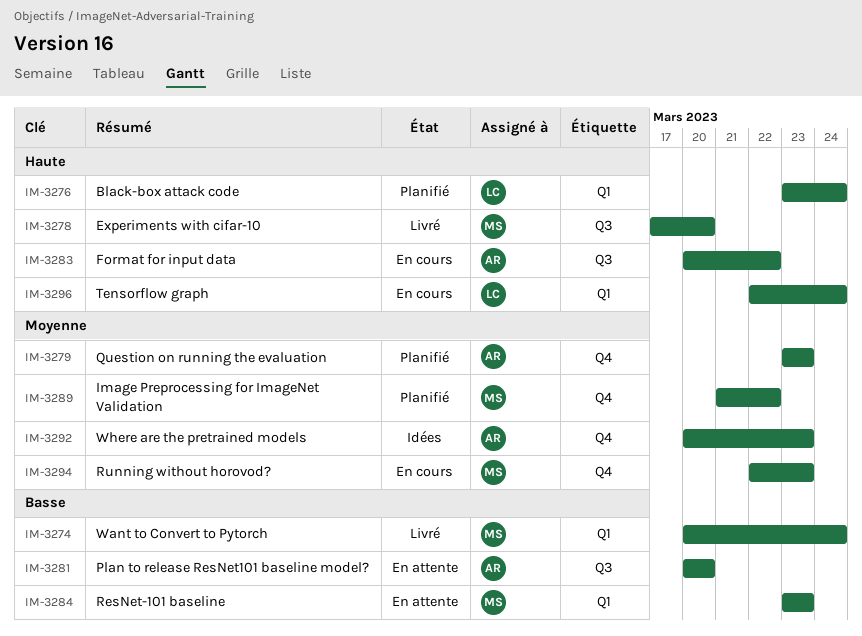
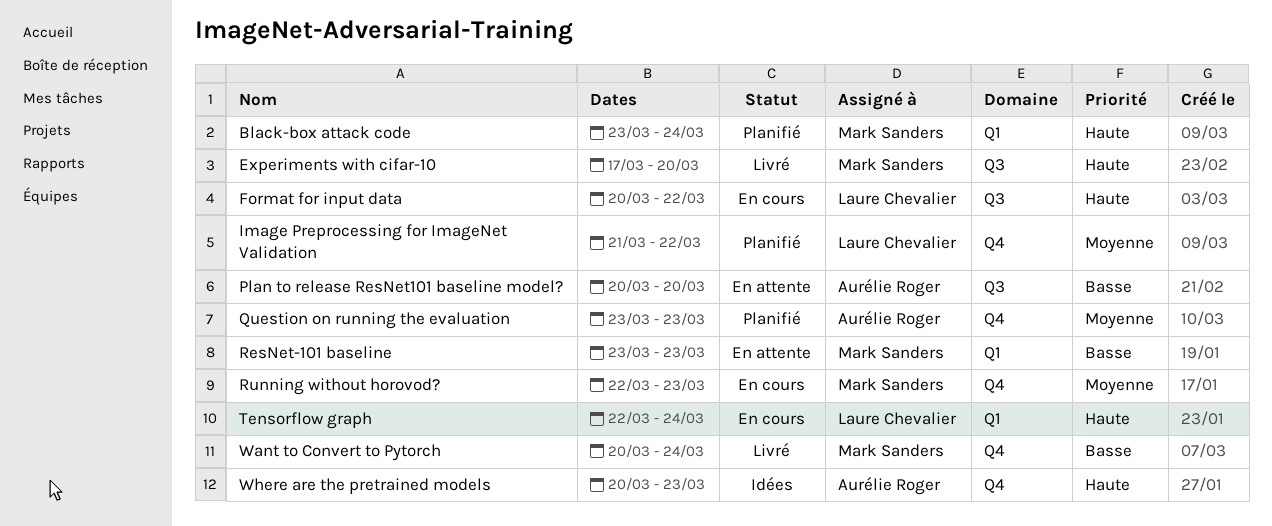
Black-box attack code, owner: Laure Chevalier -> Mark Sanders
Format for input data, owner: Aurélie Roger -> Laure Chevalier
Image Preprocessing for ImageNet Validation, owner: Mark Sanders -> Laure Chevalier
Want to Convert to Pytorch, label: Q1 -> Q4
Where are the pretrained models, priority: Moyenne -> Haute

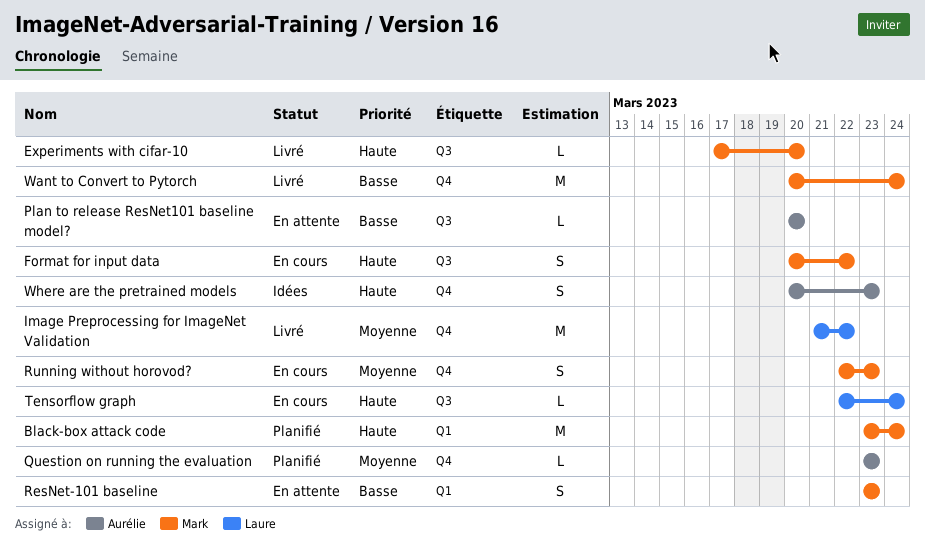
Format for input data, owner: Laure Chevalier -> Mark Sanders
Image Preprocessing for ImageNet Validation, status: Planifié -> Livré
Tensorflow graph, label: Q1 -> Q3

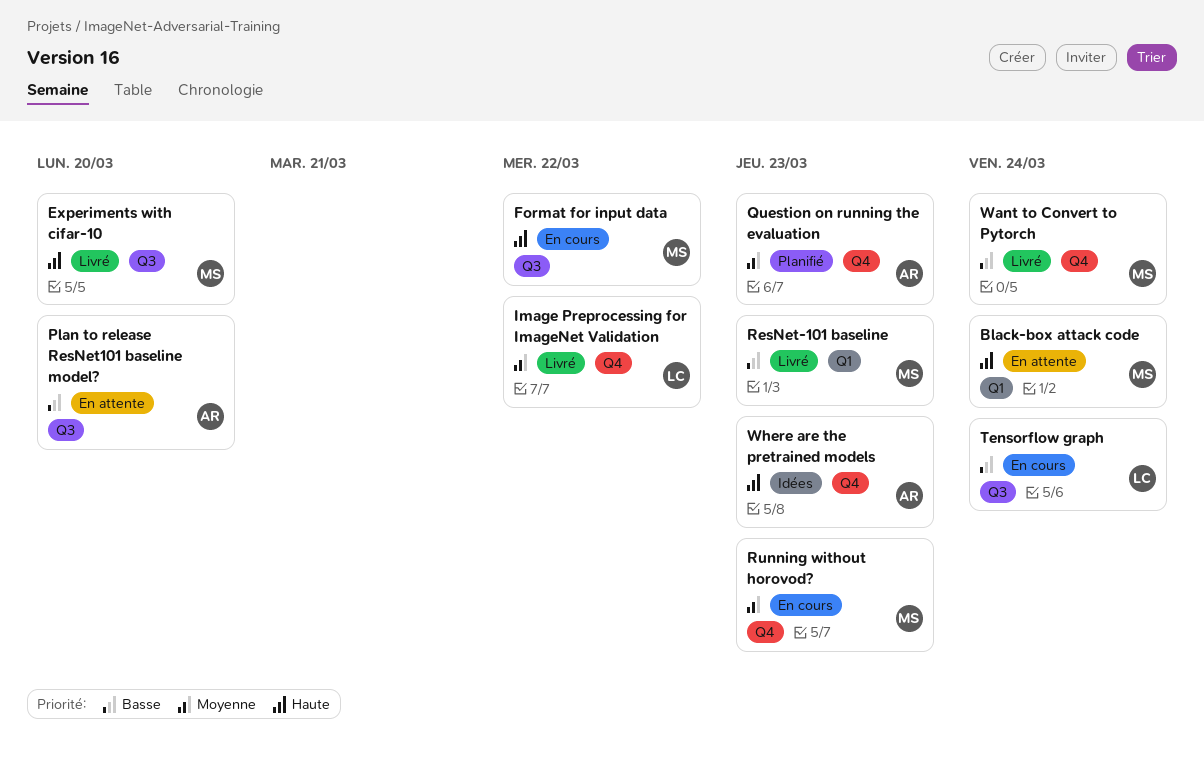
Black-box attack code, status: Planifié -> En attente
ResNet-101 baseline, status: En attente -> Livré
Tensorflow graph, priority: Haute -> Basse

